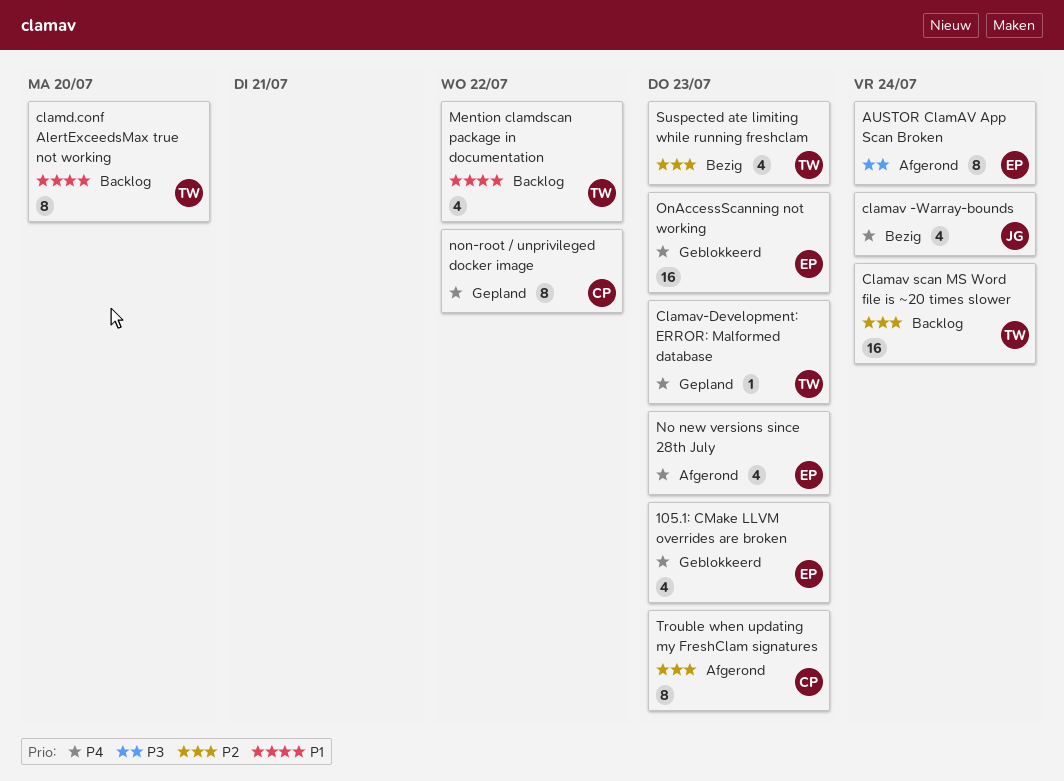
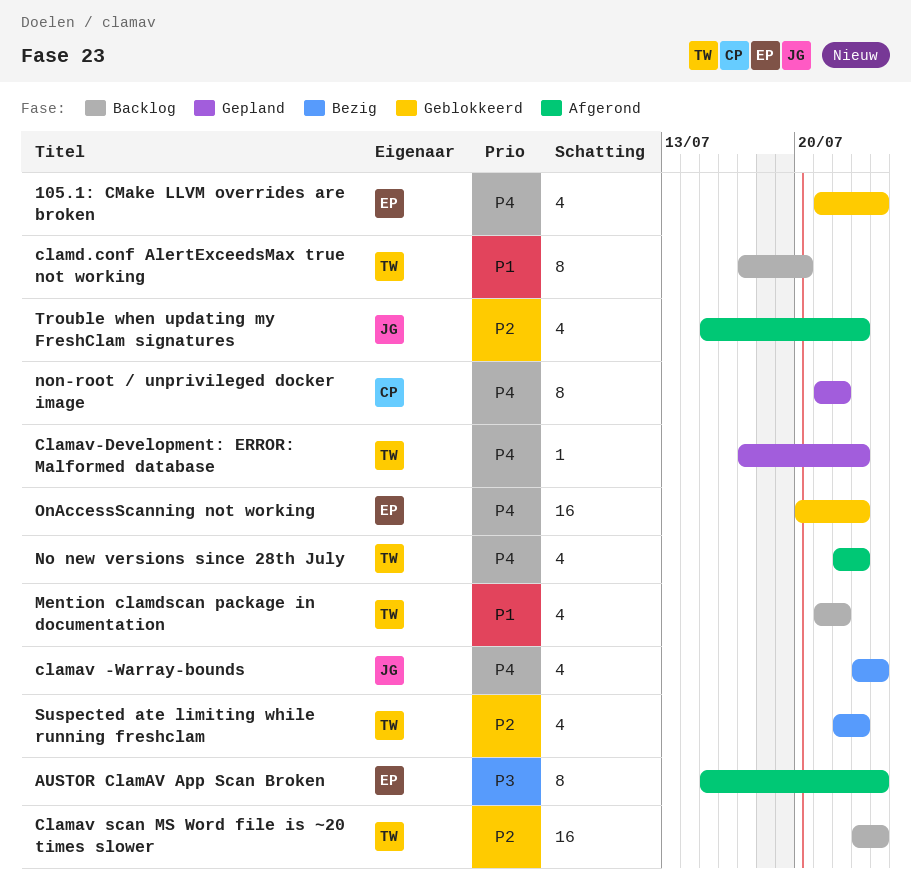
105.1: CMake LLVM overrides are broken, due: Jul 23 -> Jul 24
No new versions since 28th July, owner: EP -> TW
Trouble when updating my FreshClam signatures, owner: CP -> JG
Trouble when updating my FreshClam signatures, estimate: 8 -> 4

